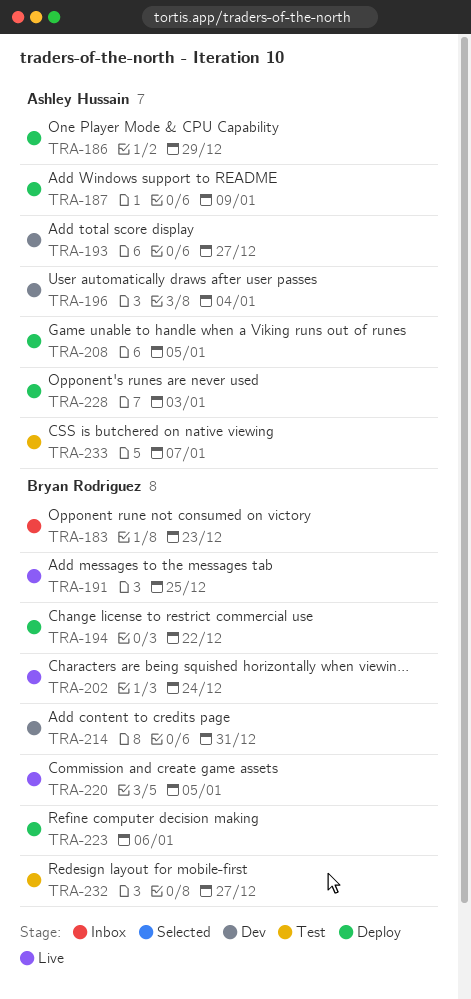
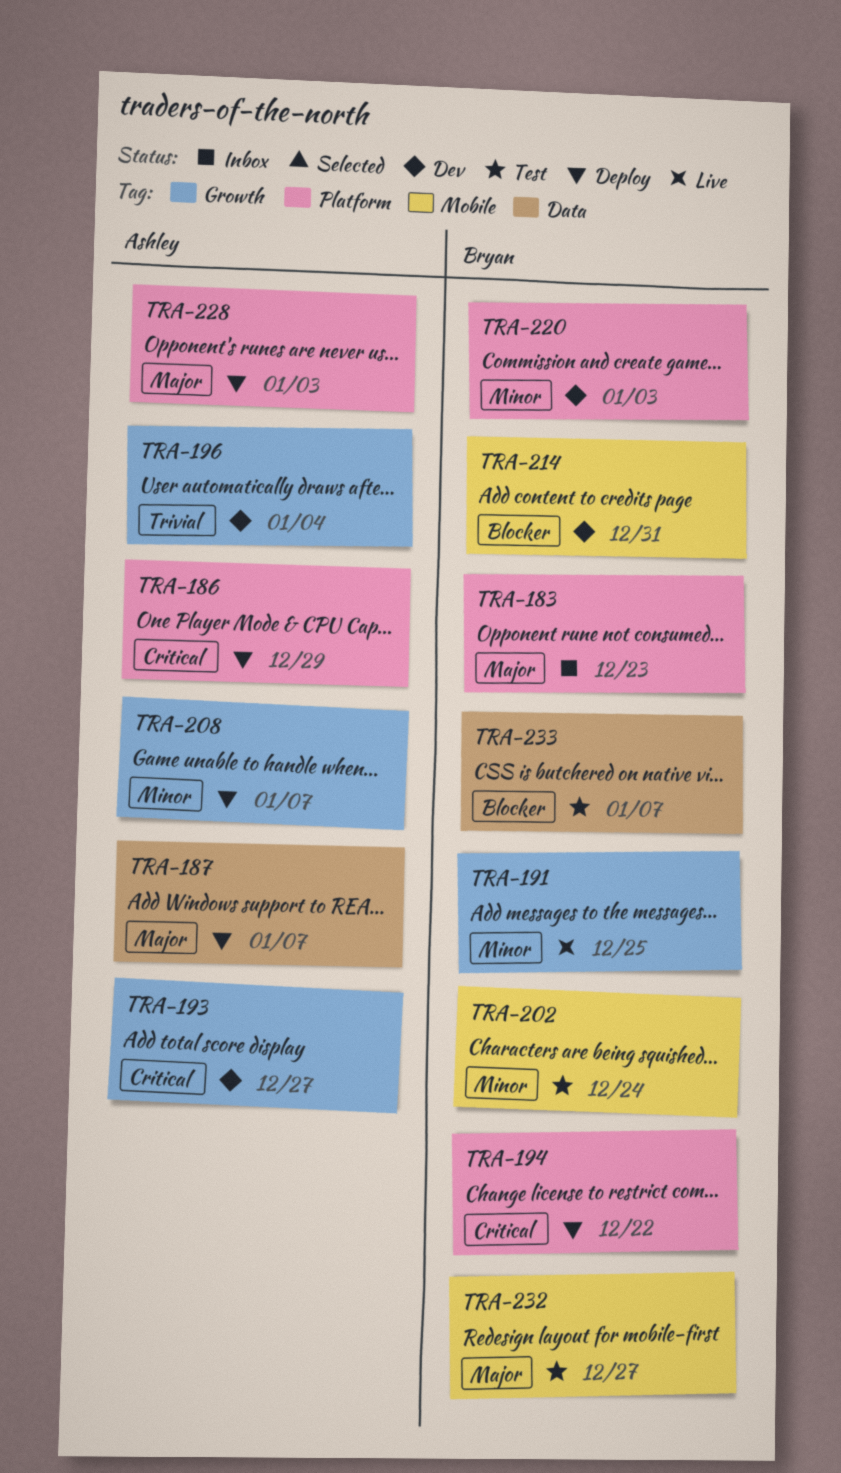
TRA-187, due: Jan 9 -> Jan 7
TRA-202, status: Live -> Test
TRA-208, due: Jan 5 -> Jan 7
TRA-220, status: Live -> Dev
TRA-220, due: Jan 5 -> Jan 3
TRA-223: present -> none
TRA-233, owner: Ashley Hussain -> Bryan Rodriguez

